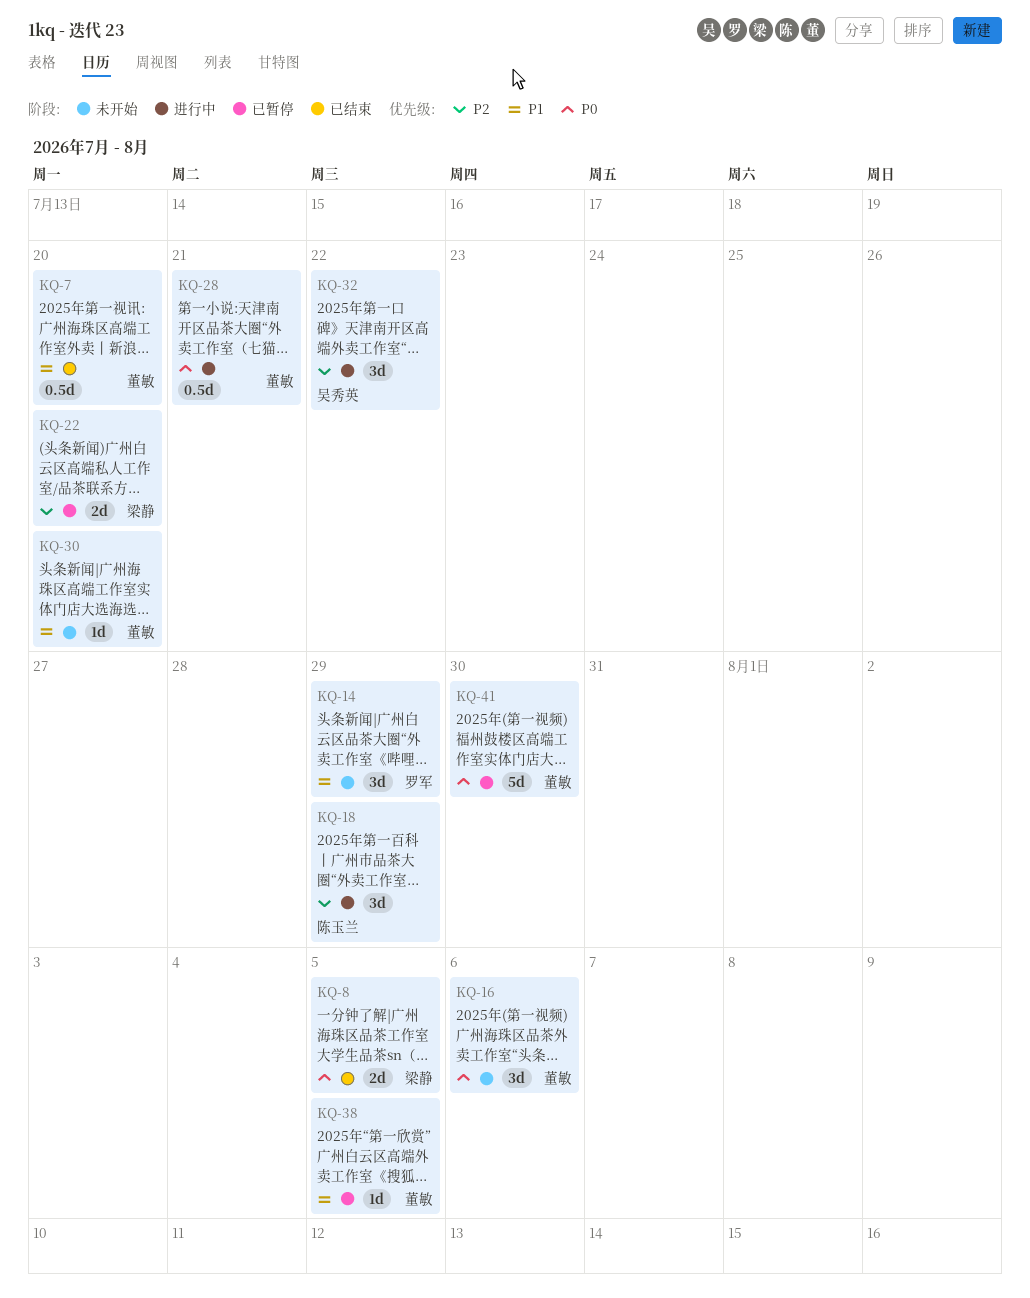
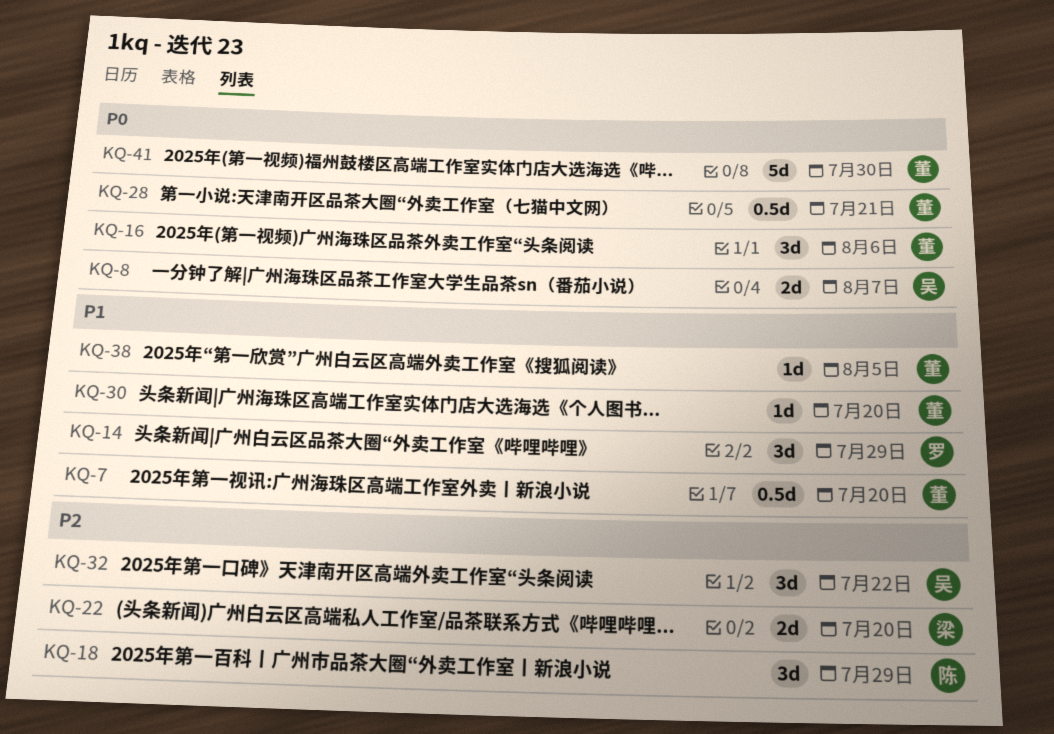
KQ-8, owner: 梁静 -> 吴秀英
KQ-8, due: Aug 5 -> Aug 7

